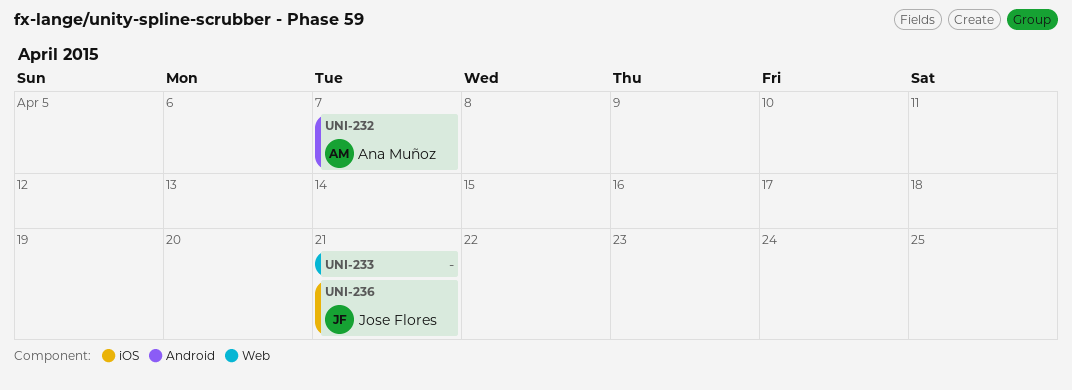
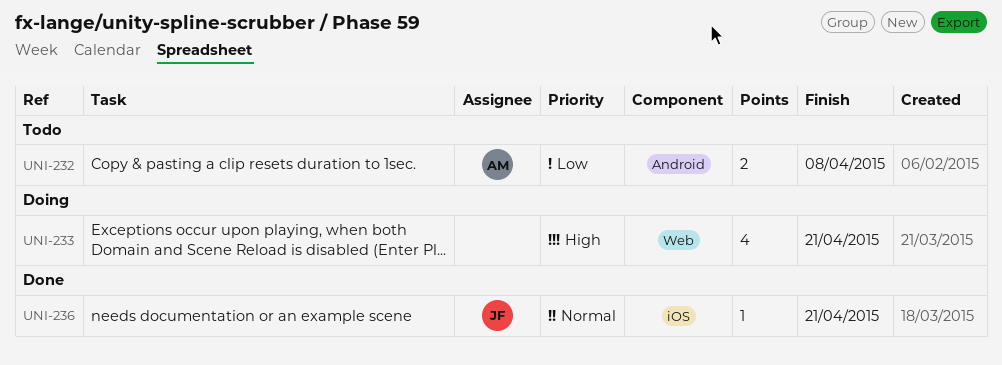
UNI-232, due: Apr 7 -> Apr 8

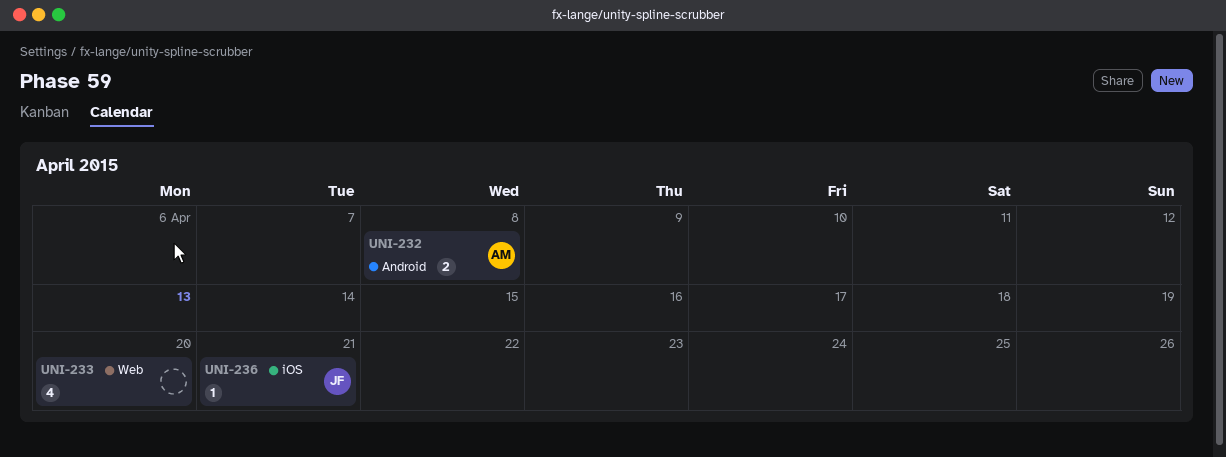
UNI-233, due: Apr 21 -> Apr 20

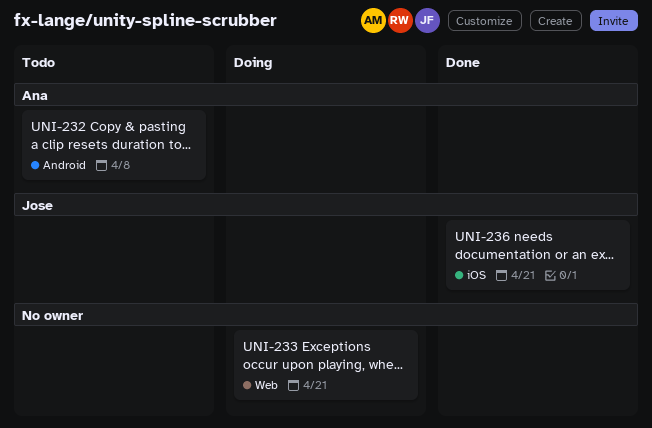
UNI-233, due: Apr 20 -> Apr 21

